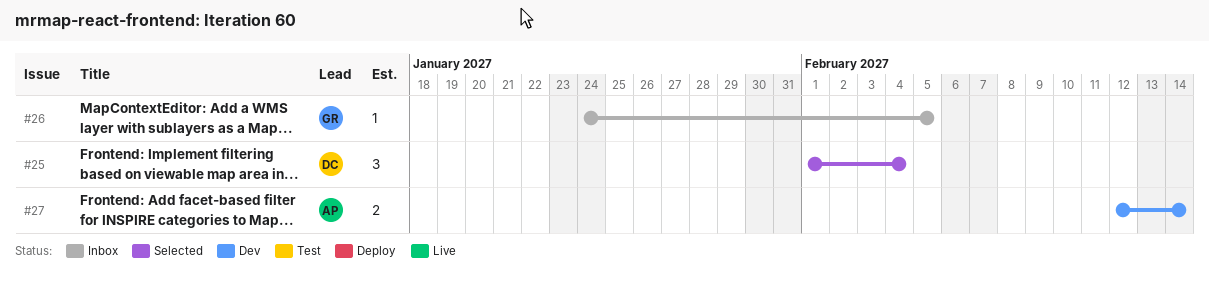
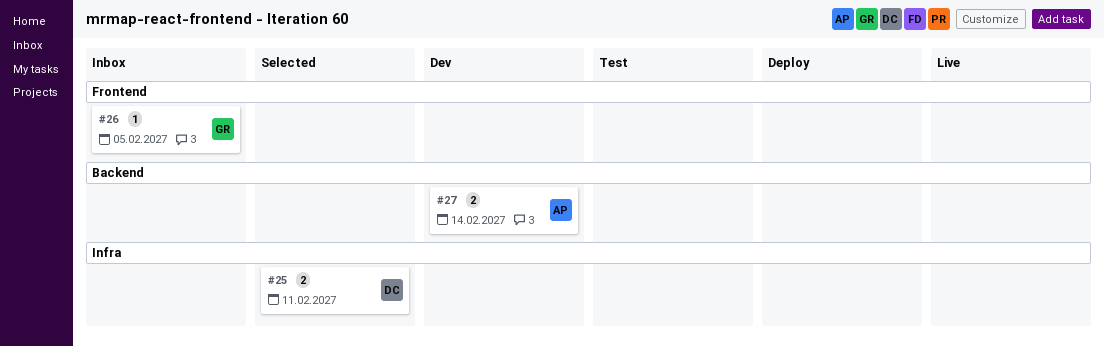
#25, estimate: 3 -> 2
#25, due: Feb 4 -> Feb 11

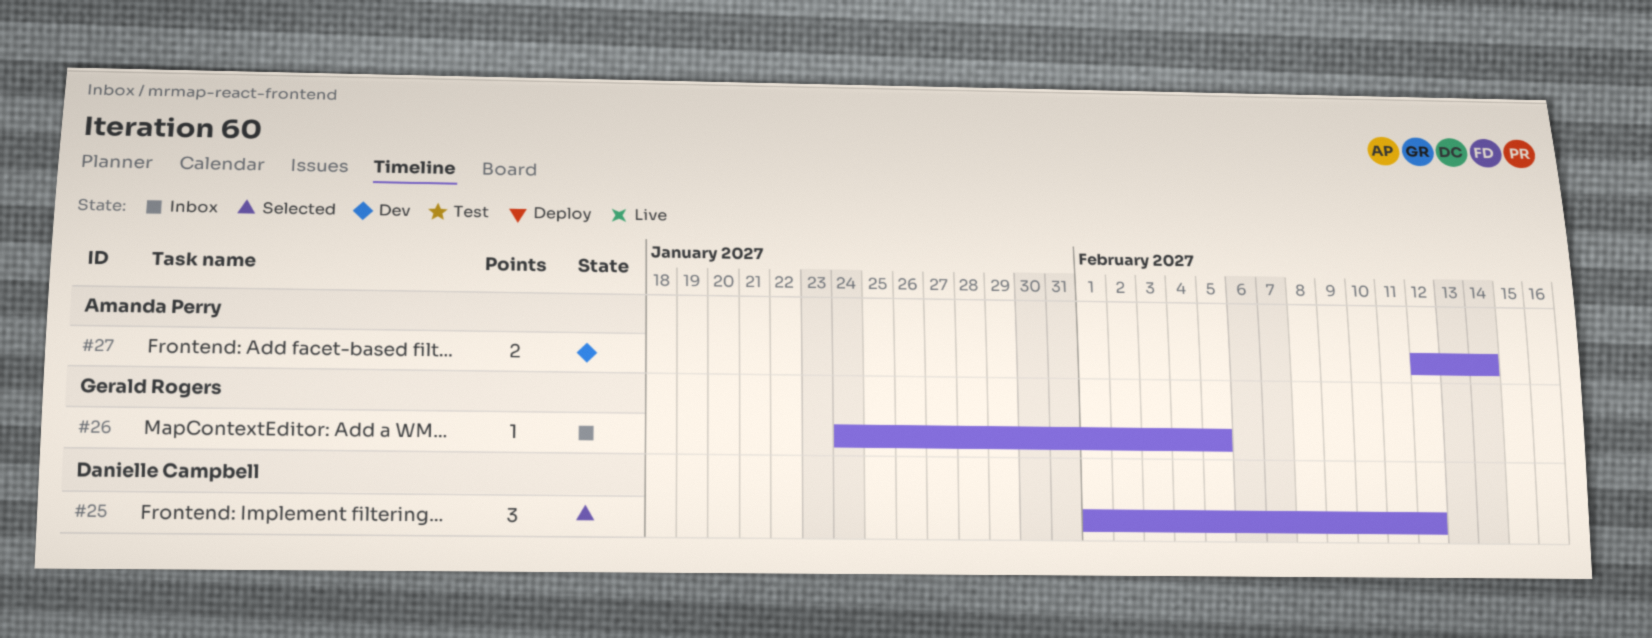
#25, estimate: 2 -> 3
#25, due: Feb 11 -> Feb 12

